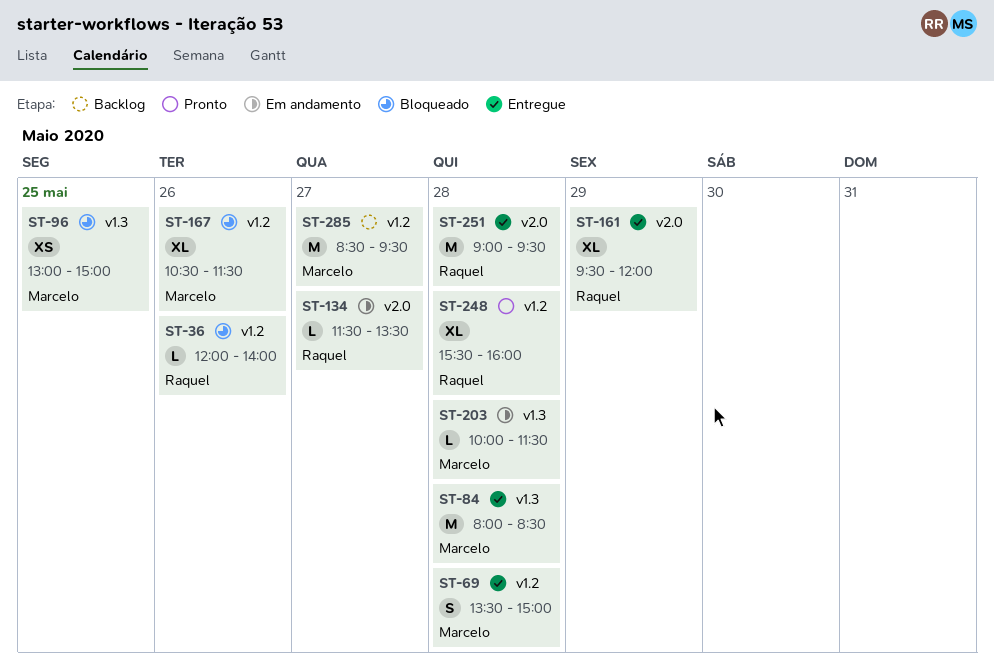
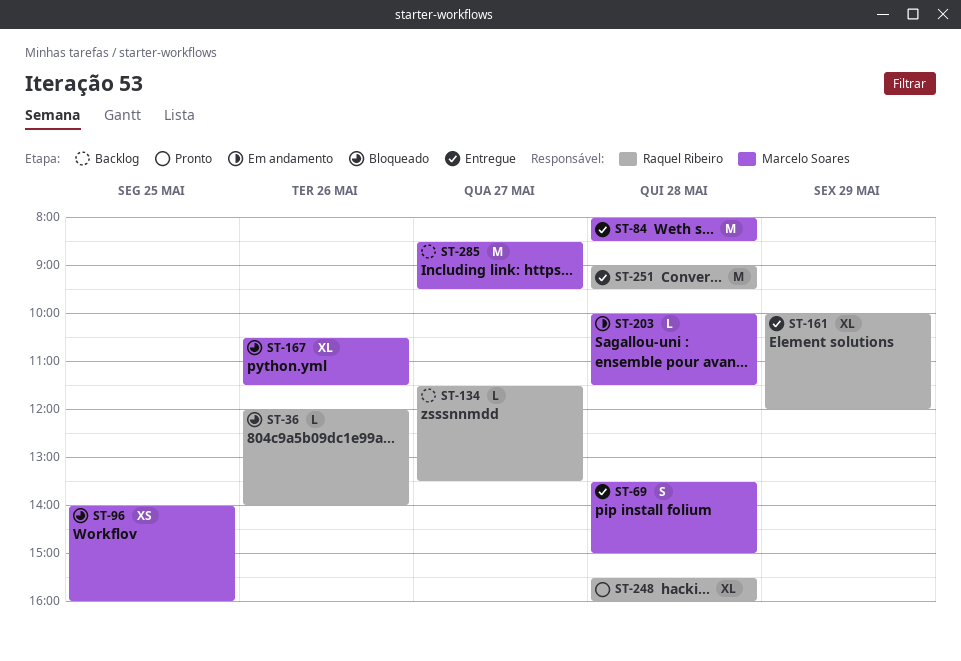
ST-96, begins: 13:00 -> 14:00
ST-96, ends: 15:00 -> 16:00
ST-134, status: Em andamento -> Backlog
ST-161, begins: 09:30 -> 10:00

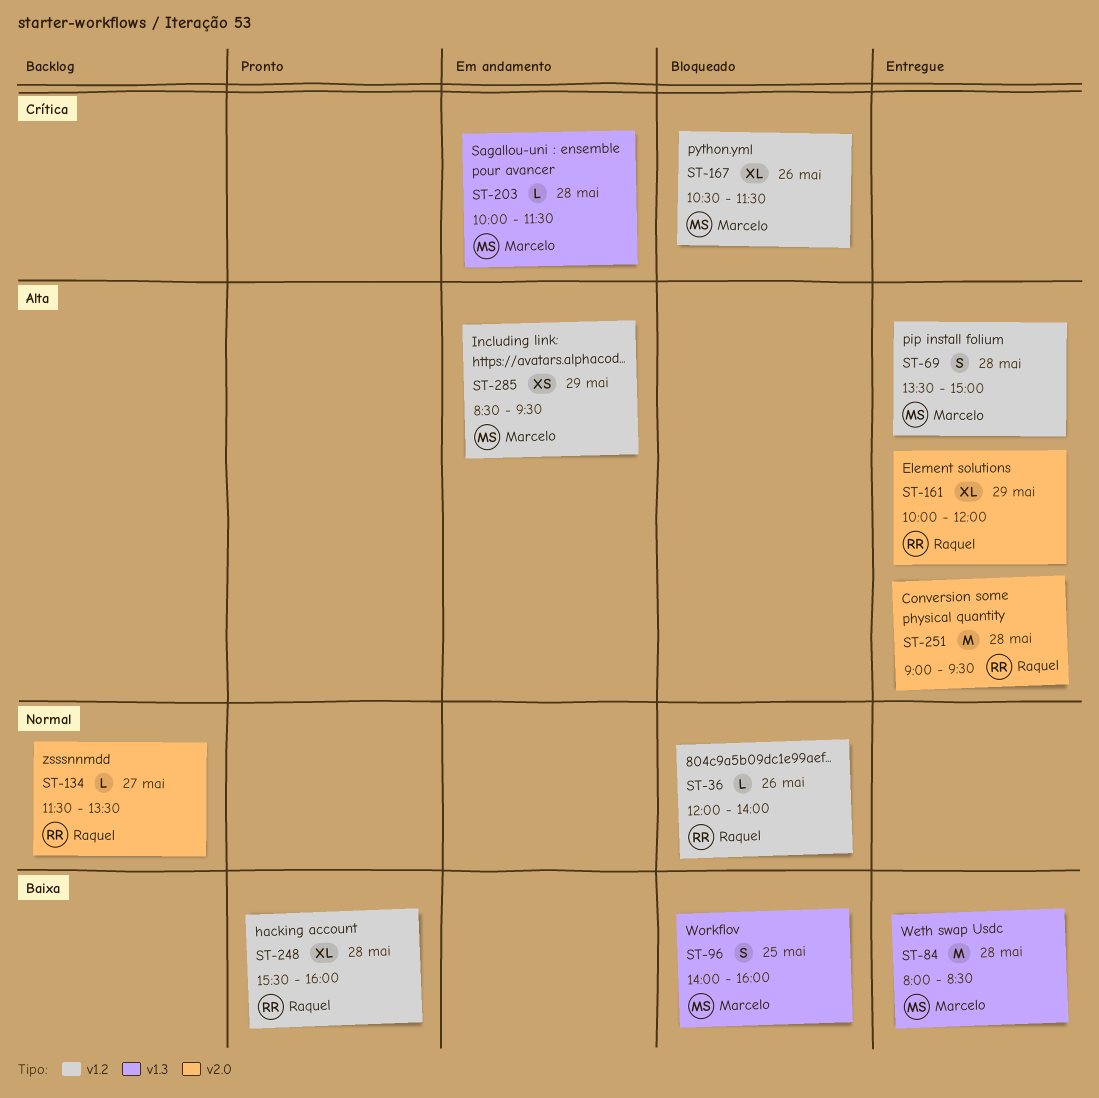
ST-96, estimate: XS -> S
ST-285, status: Backlog -> Em andamento
ST-285, estimate: M -> XS
ST-285, day: May 27 -> May 29

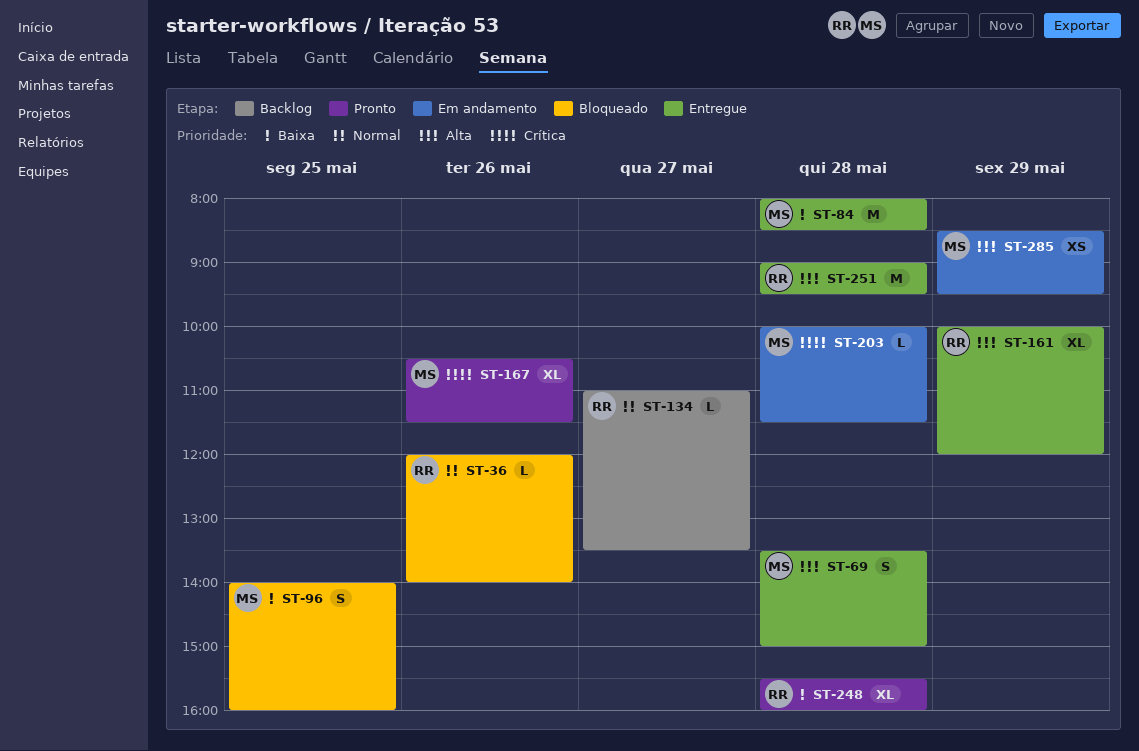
ST-134, begins: 11:30 -> 11:00
ST-167, status: Bloqueado -> Pronto

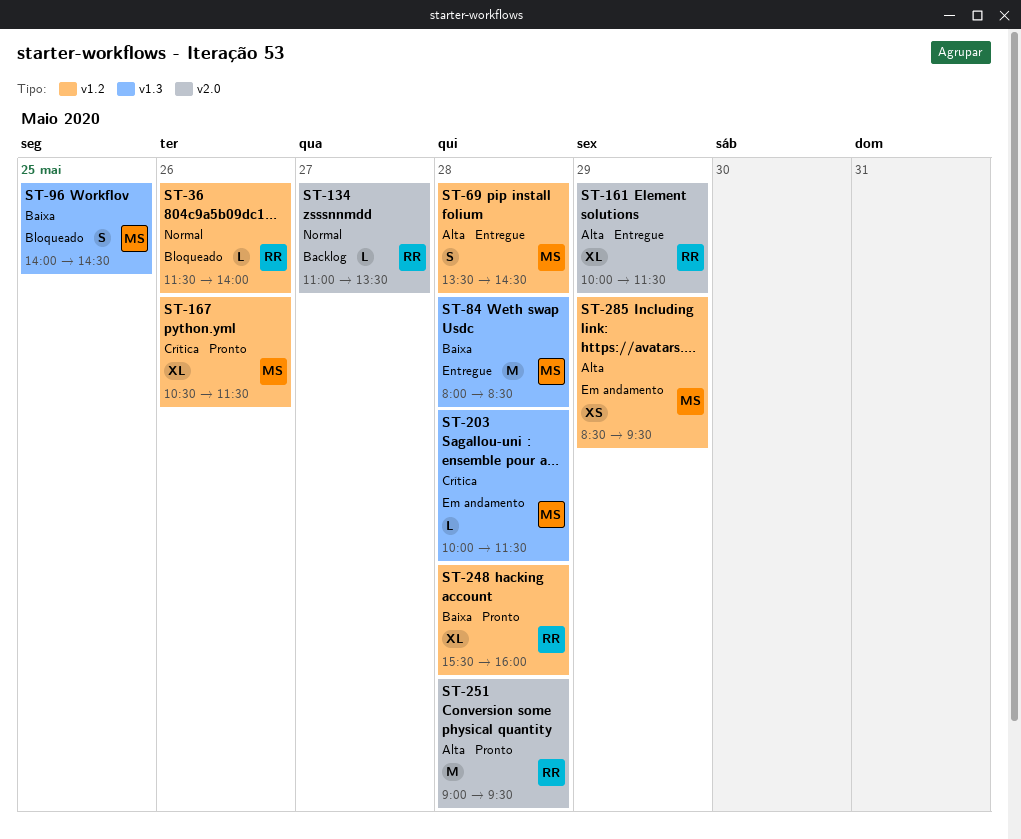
ST-36, begins: 12:00 -> 11:30
ST-69, ends: 15:00 -> 14:30
ST-96, ends: 16:00 -> 14:30
ST-161, ends: 12:00 -> 11:30
ST-251, status: Entregue -> Pronto

